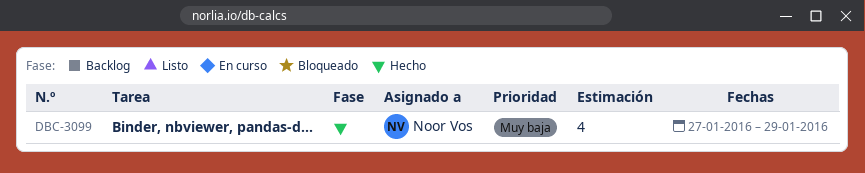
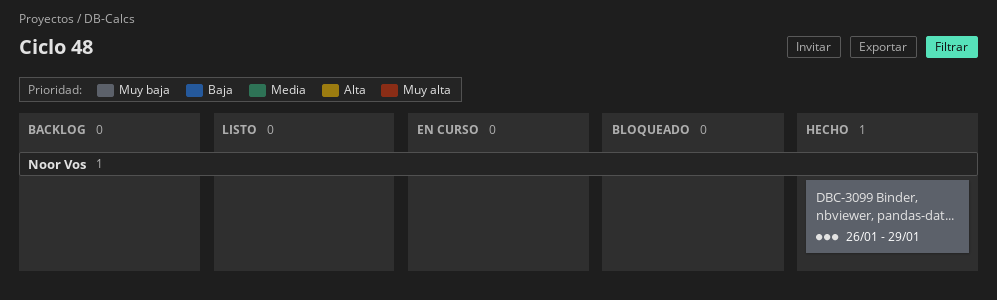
DBC-3099, estimate: 4 -> 3
DBC-3099, start: Jan 27 -> Jan 26

